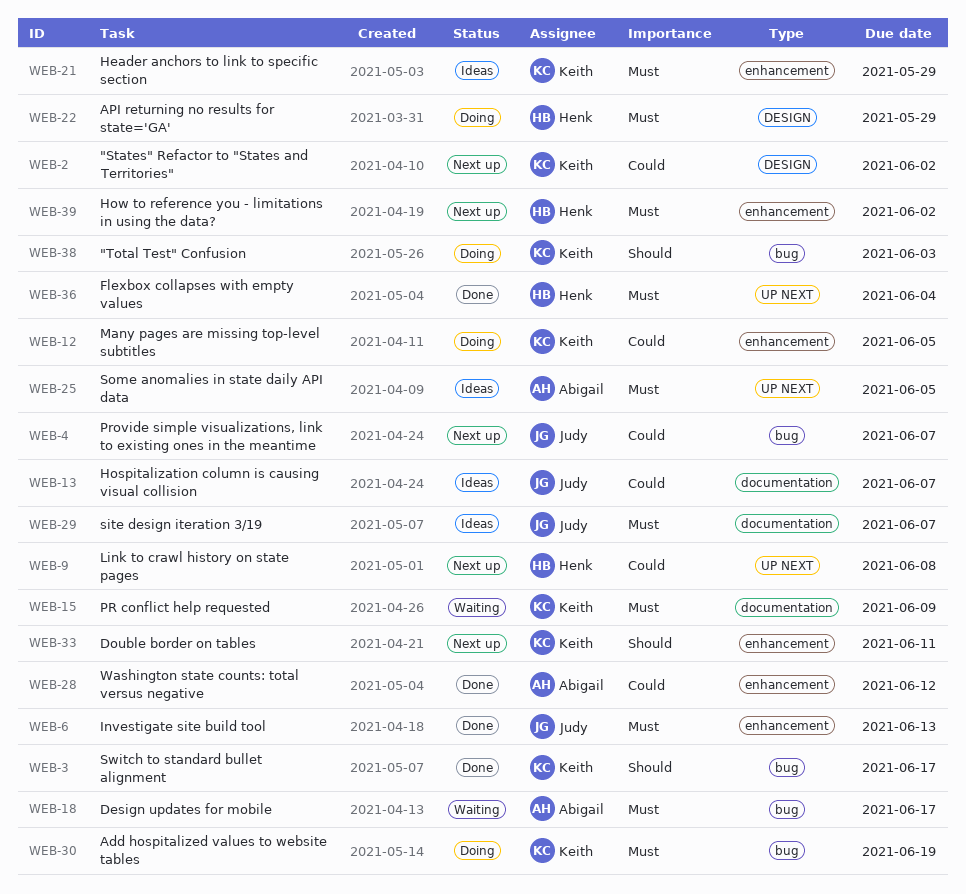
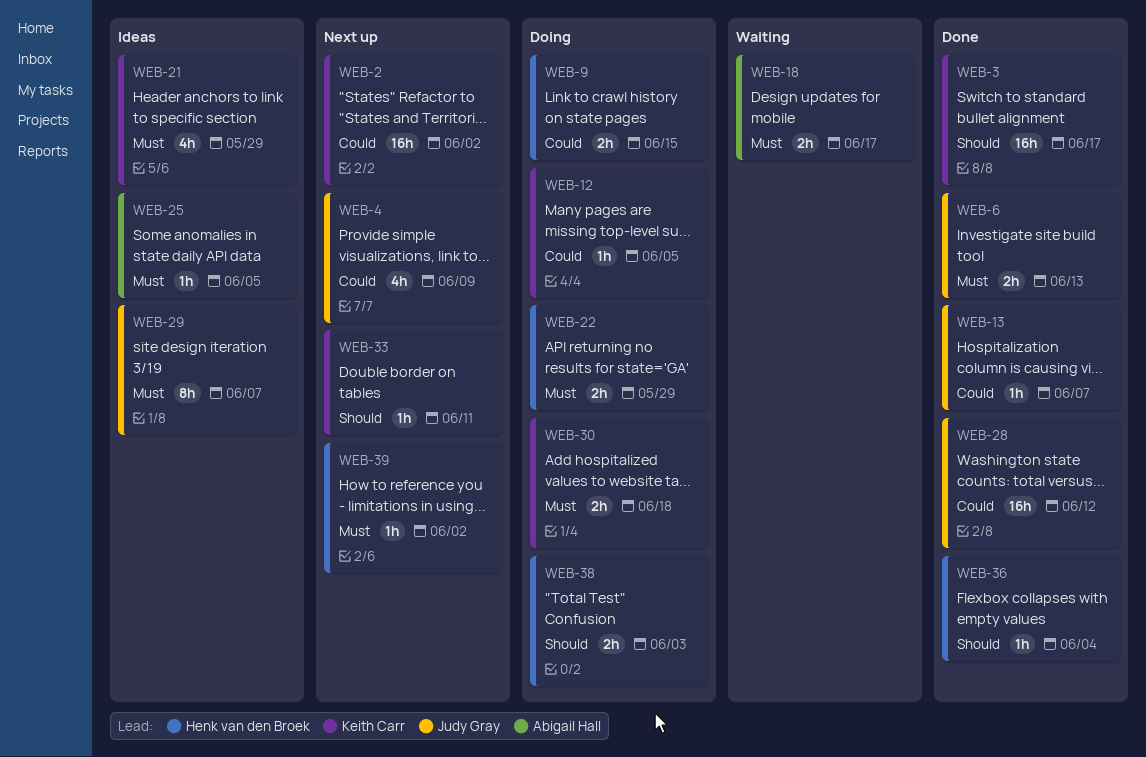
WEB-4, due: Jun 7 -> Jun 9
WEB-9, status: Next up -> Doing
WEB-9, due: Jun 8 -> Jun 15
WEB-13, status: Ideas -> Done
WEB-15: present -> none
WEB-28, owner: Abigail Hall -> Judy Gray
WEB-30, due: Jun 19 -> Jun 18
WEB-36, priority: Must -> Should
WEB-38, owner: Keith Carr -> Henk van den Broek

